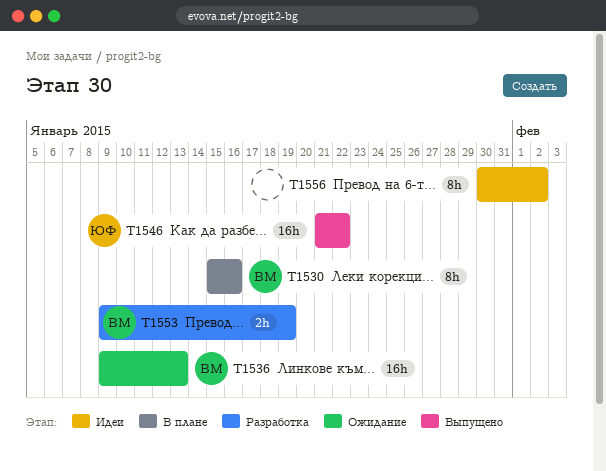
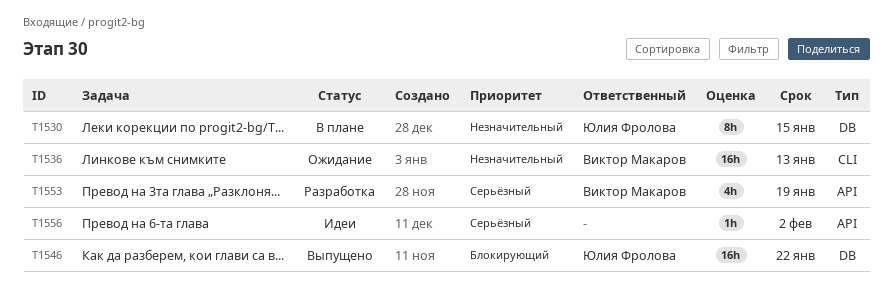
T1530, owner: Виктор Макаров -> Юлия Фролова
T1530, due: Jan 16 -> Jan 15
T1553, estimate: 2h -> 4h
T1556, estimate: 8h -> 1h

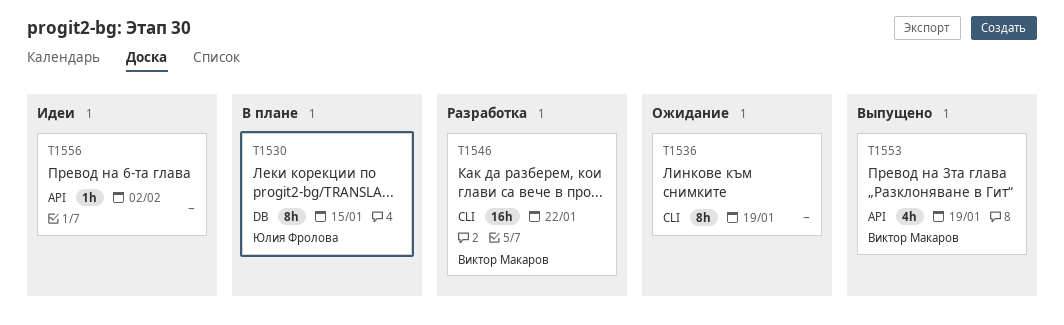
T1536, owner: Виктор Макаров -> none
T1536, estimate: 16h -> 8h
T1536, due: Jan 13 -> Jan 19
T1546, status: Выпущено -> Разработка
T1546, owner: Юлия Фролова -> Виктор Макаров
T1546, label: DB -> CLI
T1553, status: Разработка -> Выпущено

